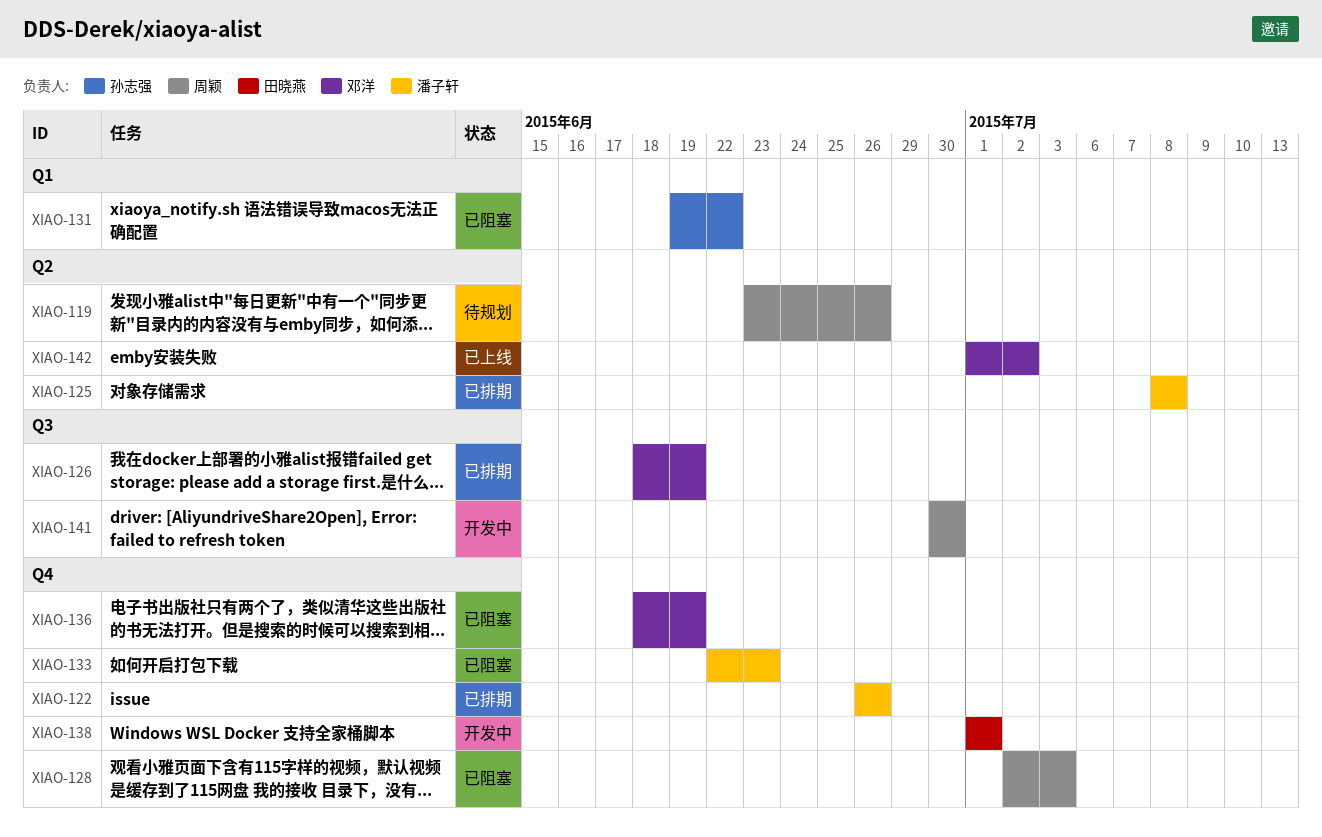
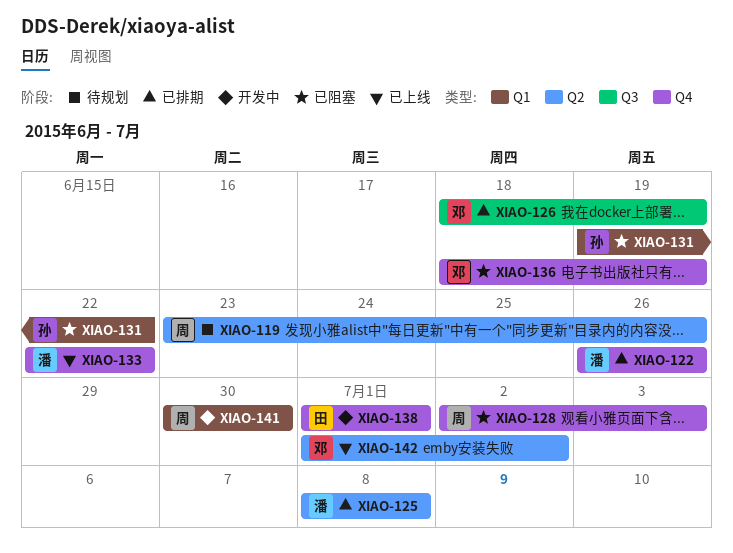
XIAO-133, status: 已阻塞 -> 已上线
XIAO-133, due: Jun 23 -> Jun 22
XIAO-141, label: Q3 -> Q1

